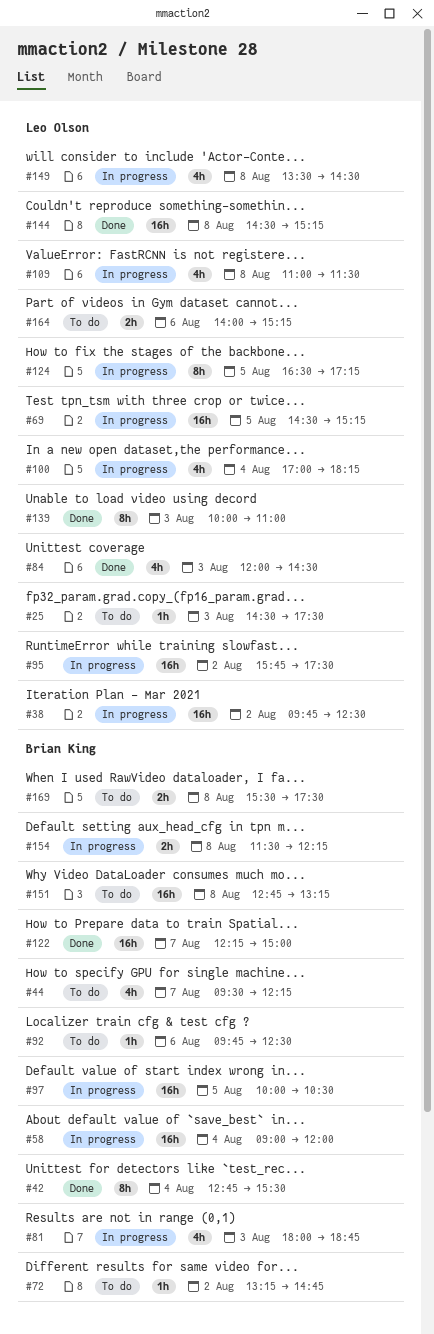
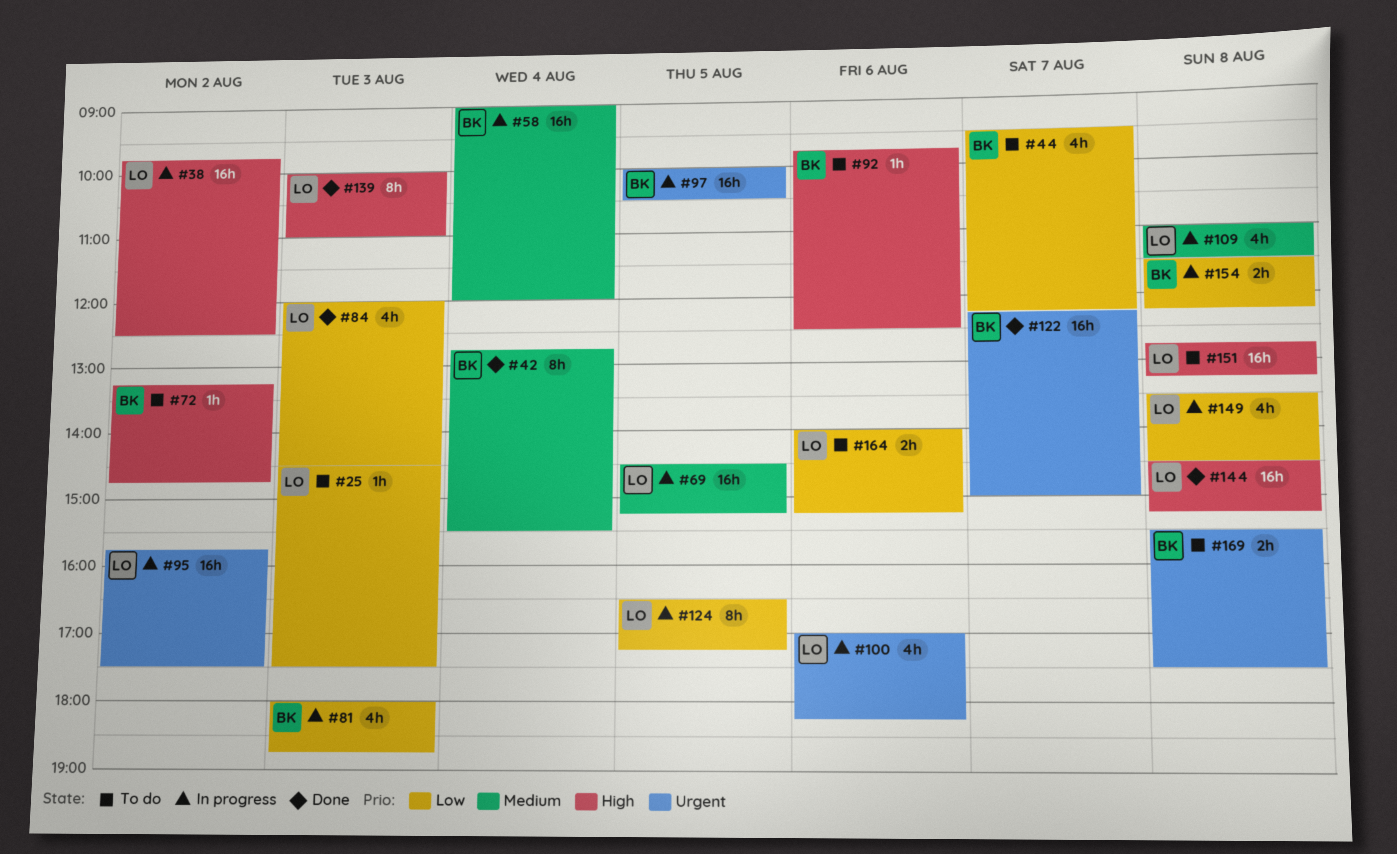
#100, day: Aug 4 -> Aug 6
#151, owner: Brian King -> Leo Olson

